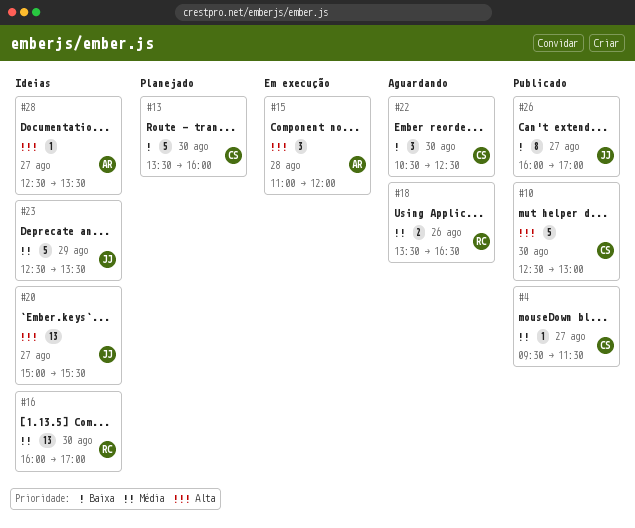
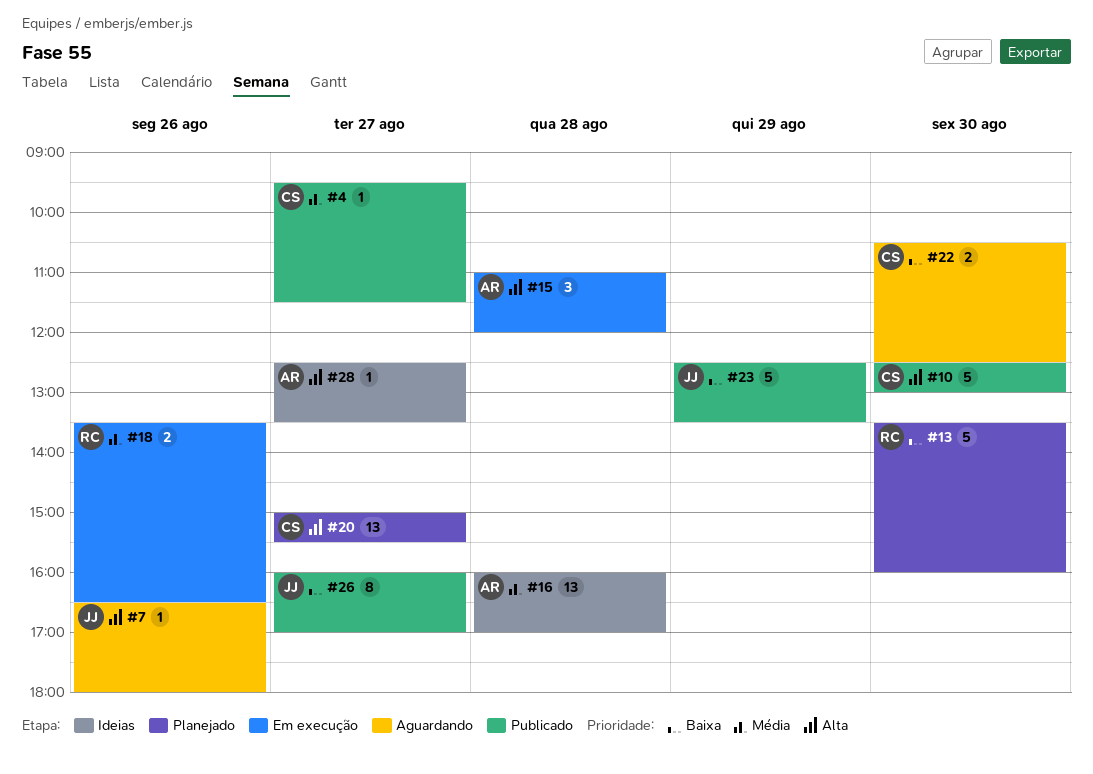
#7: none -> present
#13, owner: CS -> RC
#16, owner: RC -> AR
#16, day: Aug 30 -> Aug 28
#18, status: Aguardando -> Em execução
#20, status: Ideias -> Planejado
#20, owner: JJ -> CS
#22, estimate: 3 -> 2
#23, status: Ideias -> Publicado
#23, priority: Média -> Baixa

